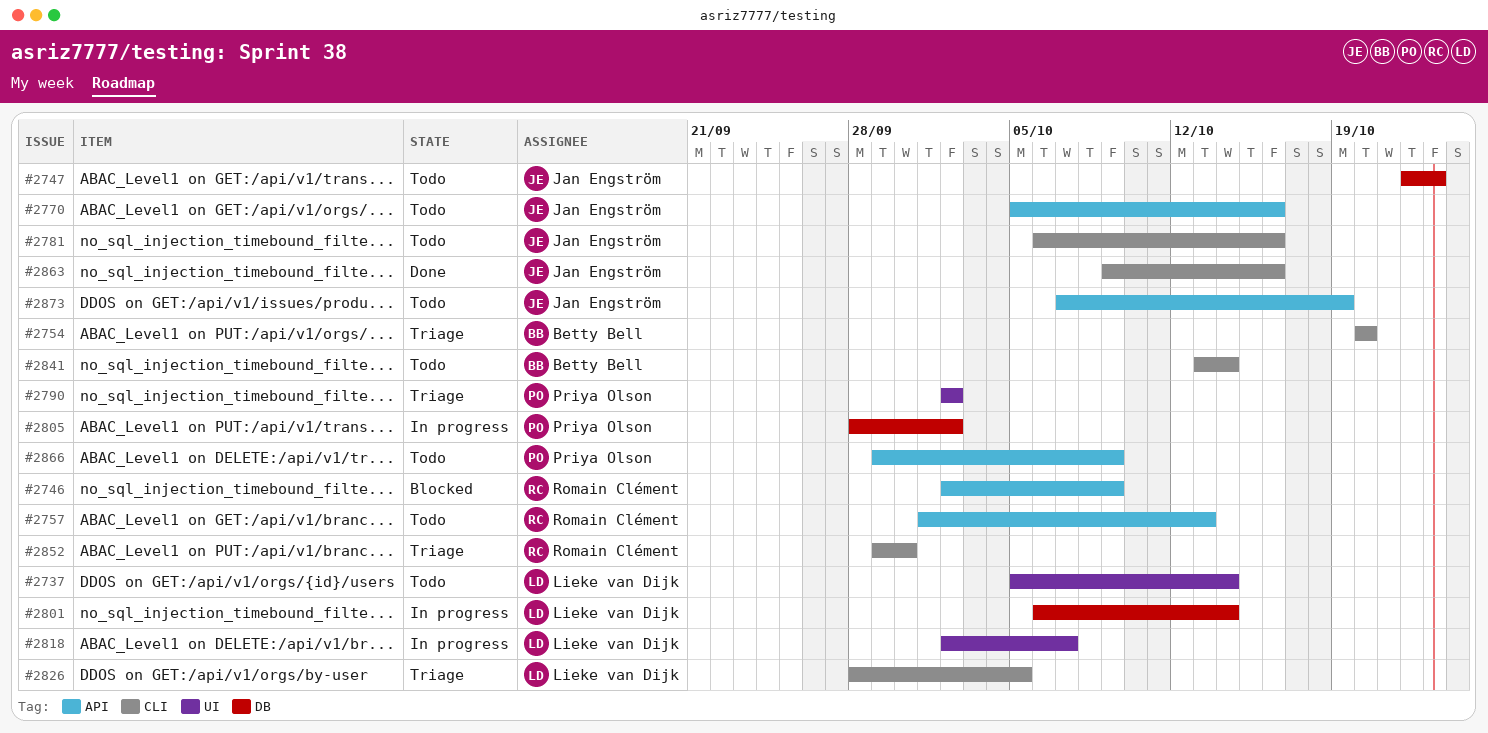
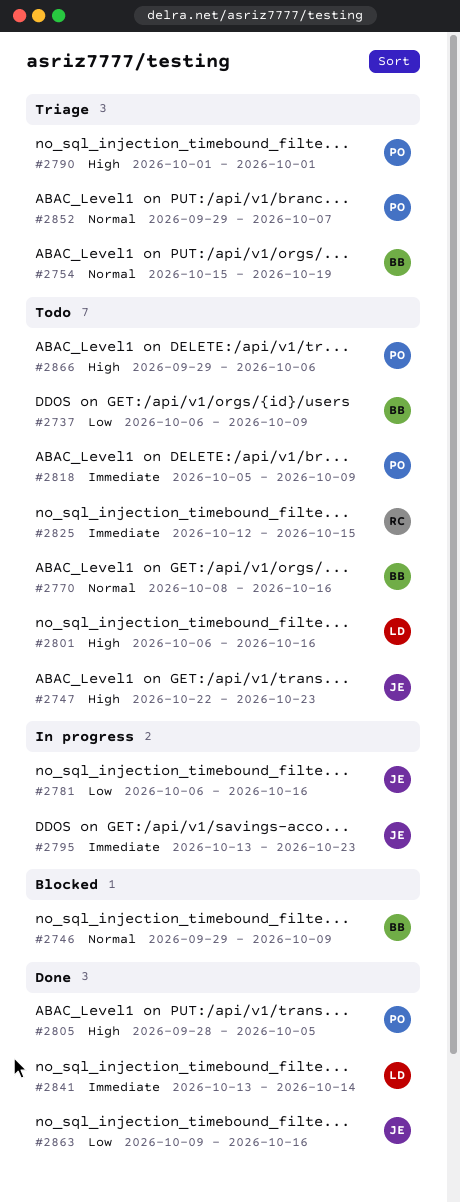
#2737, owner: Lieke van Dijk -> Betty Bell
#2737, start: Oct 5 -> Oct 6
#2737, due: Oct 14 -> Oct 9
#2746, owner: Romain Clément -> Betty Bell
#2746, start: Oct 2 -> Sep 29
#2754, start: Oct 20 -> Oct 15
#2754, due: Oct 20 -> Oct 19
#2757: present -> none
#2770, owner: Jan Engström -> Betty Bell
#2770, start: Oct 5 -> Oct 8
#2781, status: Todo -> In progress
#2790, start: Oct 2 -> Oct 1
#2790, due: Oct 2 -> Oct 1
#2795: none -> present
#2801, status: In progress -> Todo
#2801, due: Oct 14 -> Oct 16
#2805, status: In progress -> Done
#2805, due: Oct 2 -> Oct 5
#2818, status: In progress -> Todo
#2818, owner: Lieke van Dijk -> Priya Olson
#2818, start: Oct 2 -> Oct 5
#2818, due: Oct 7 -> Oct 9
#2825: none -> present
#2826: present -> none
#2841, status: Todo -> Done
#2841, owner: Betty Bell -> Lieke van Dijk
#2852, owner: Romain Clément -> Priya Olson
#2852, due: Sep 30 -> Oct 7
#2866, due: Oct 9 -> Oct 6
#2873: present -> none

